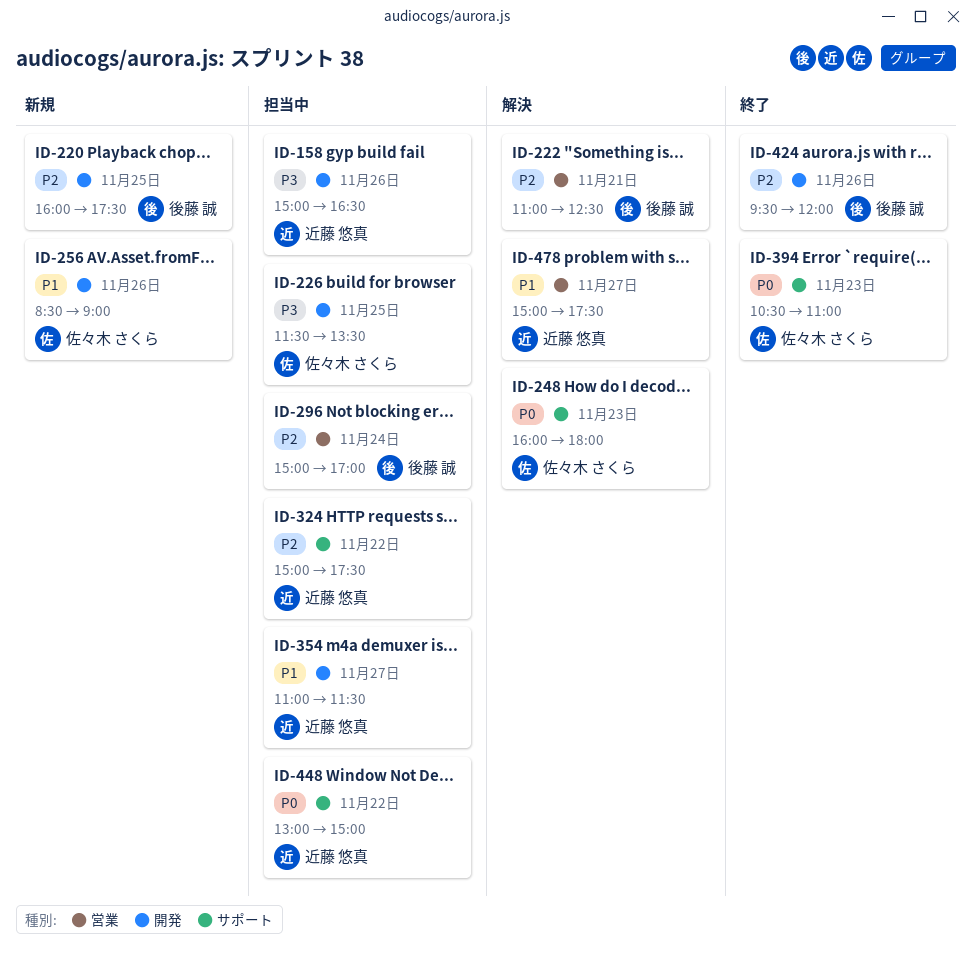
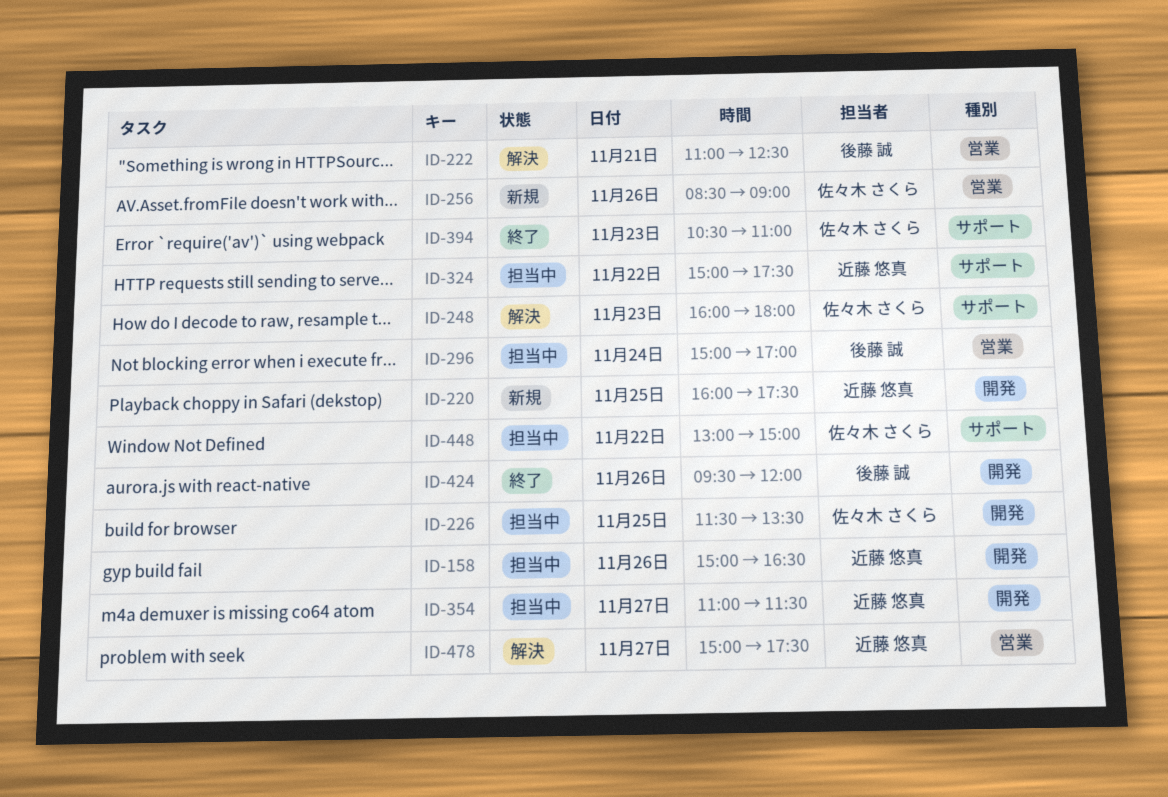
ID-220, owner: 後藤 誠 -> 近藤 悠真
ID-256, label: 開発 -> 営業
ID-448, owner: 近藤 悠真 -> 佐々木 さくら

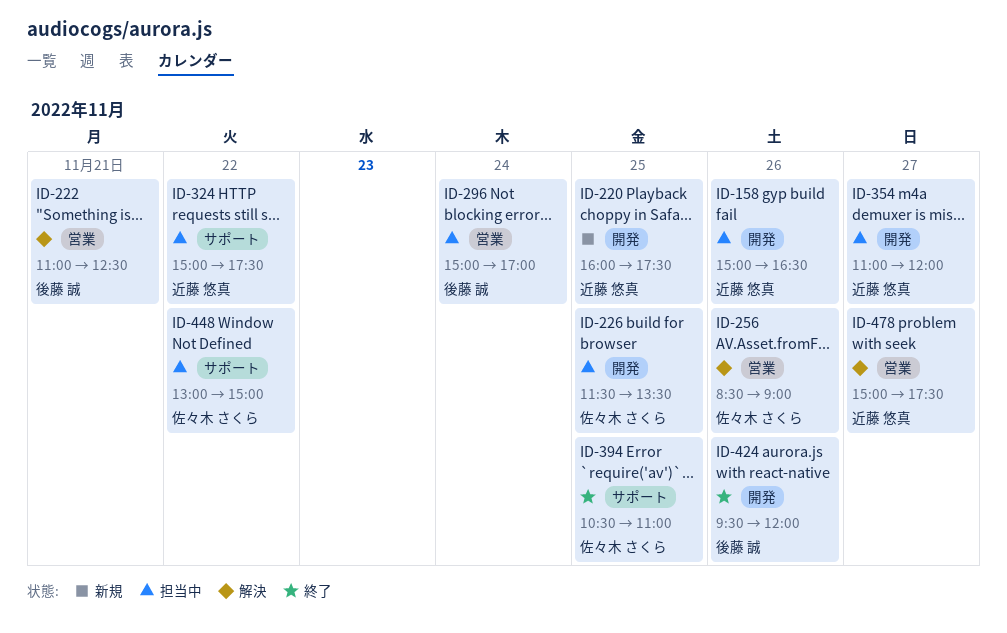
ID-248: present -> none
ID-256, status: 新規 -> 解決
ID-354, ends: 11:30 -> 12:00
ID-394, day: Nov 23 -> Nov 25

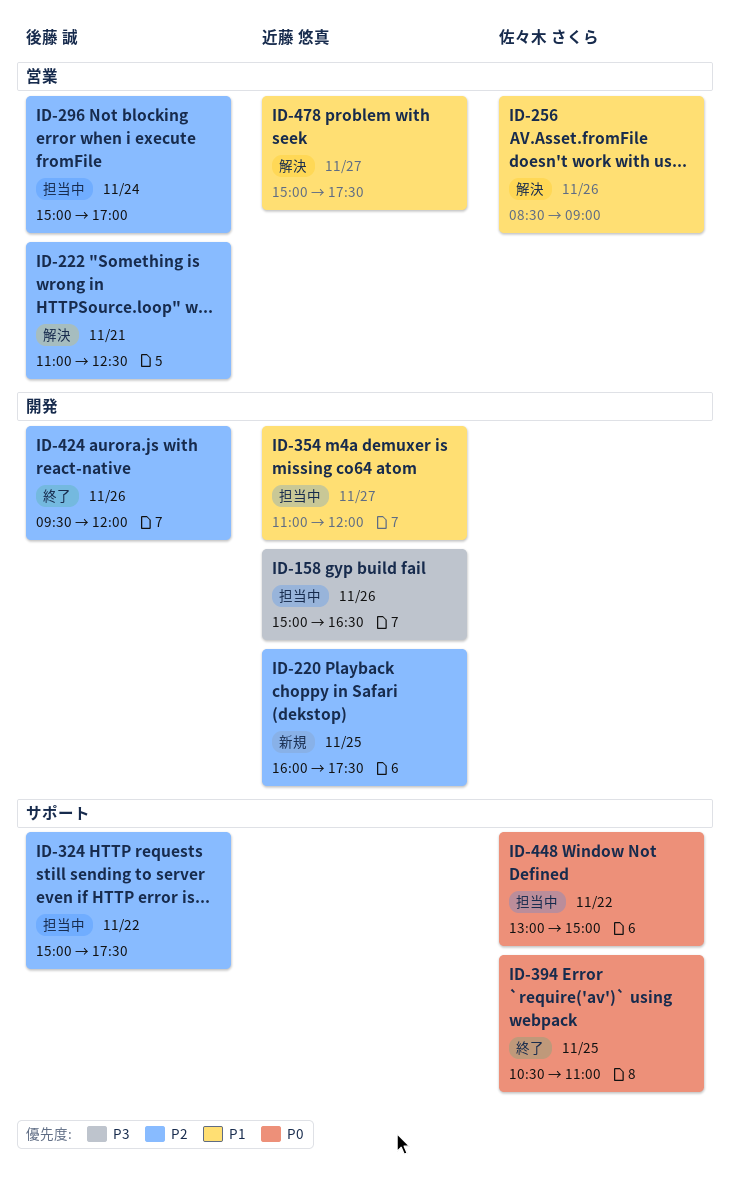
ID-226: present -> none
ID-324, owner: 近藤 悠真 -> 後藤 誠

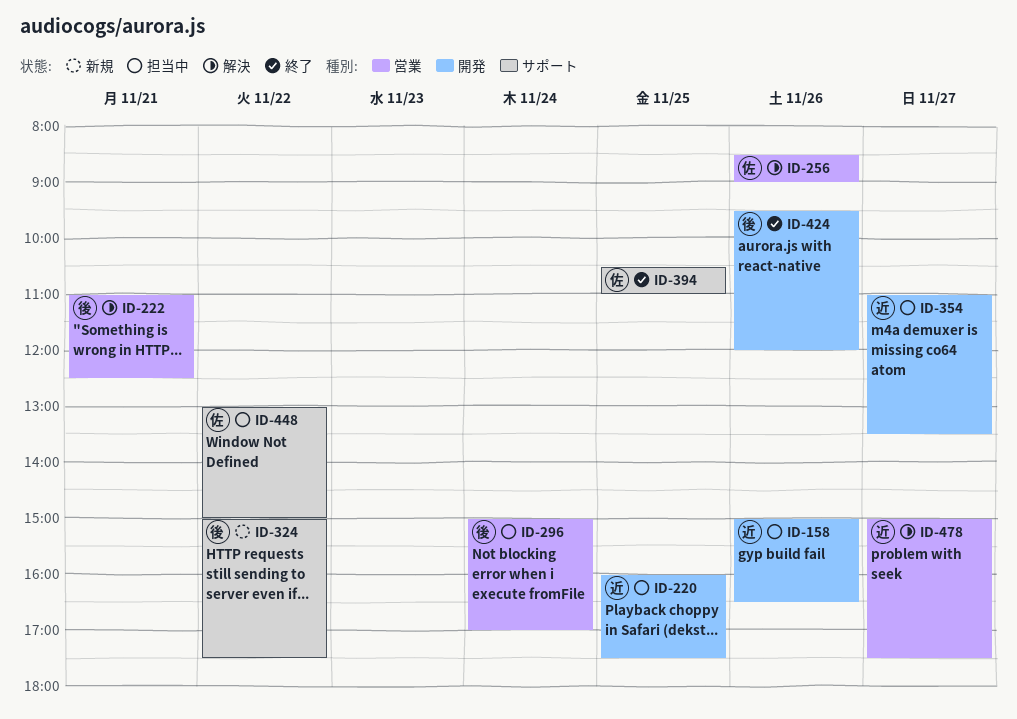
ID-220, status: 新規 -> 担当中
ID-324, status: 担当中 -> 新規
ID-354, ends: 12:00 -> 13:30

